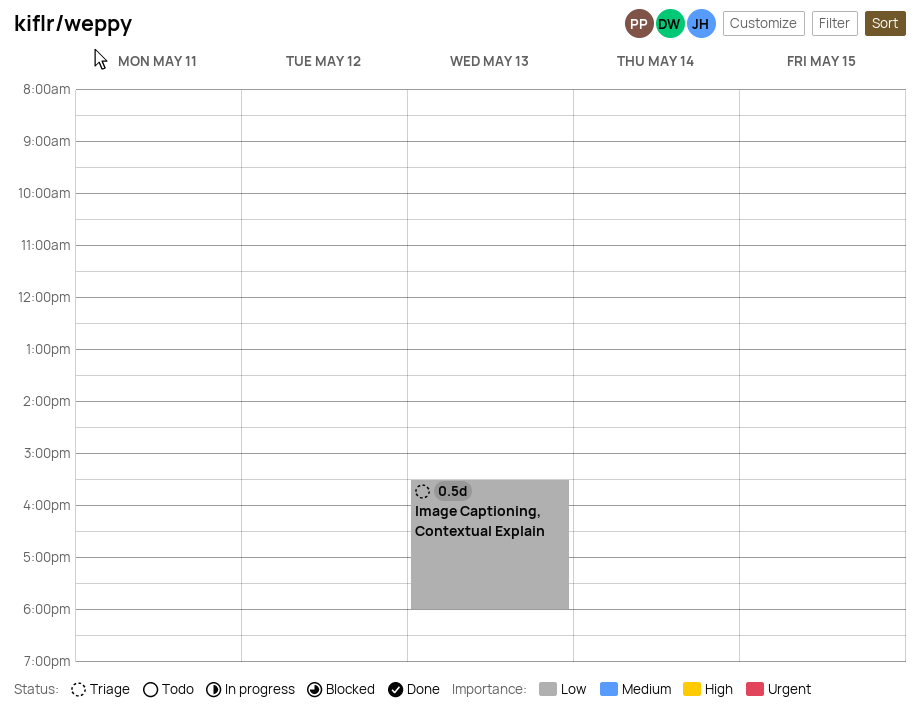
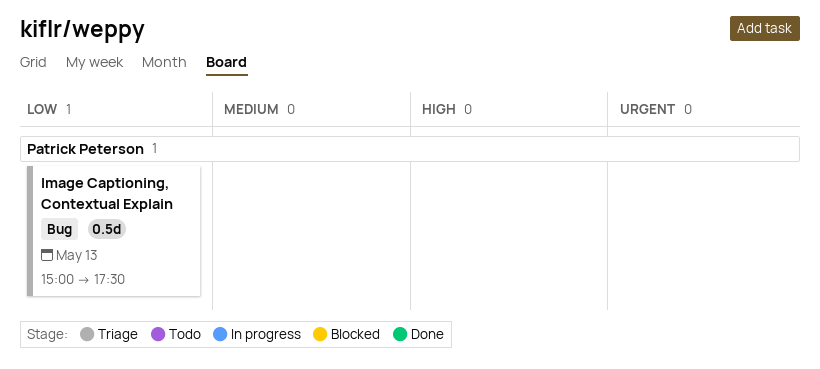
Image Captioning, Contextual Explain, begins: 15:30 -> 15:00
Image Captioning, Contextual Explain, ends: 18:00 -> 17:30

